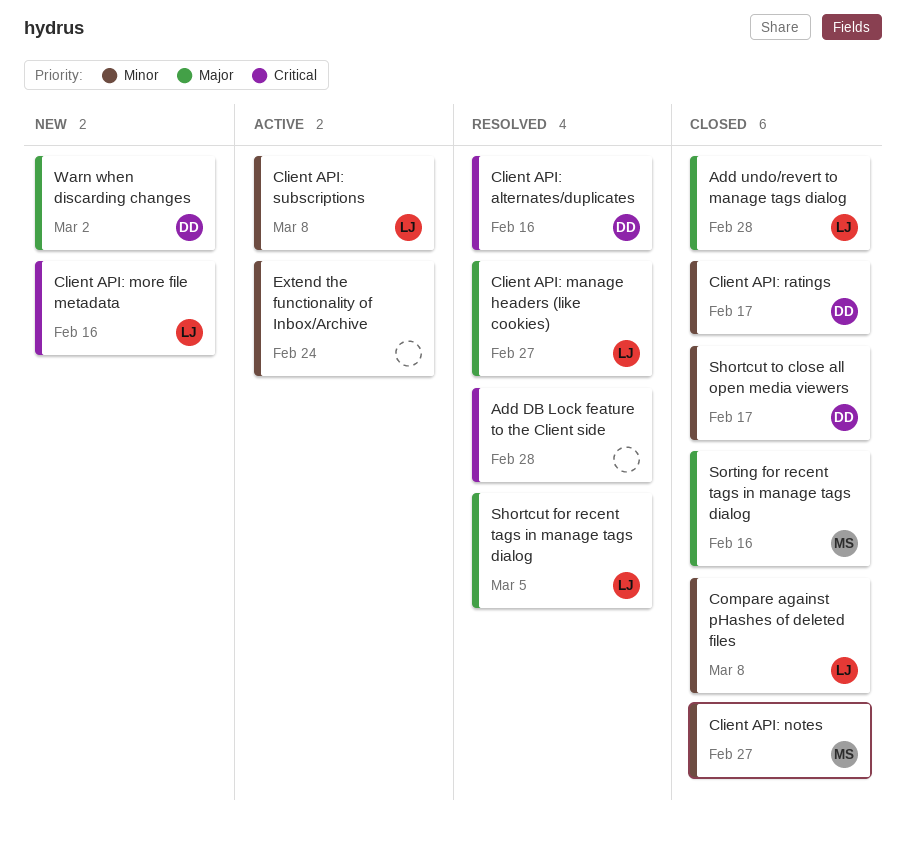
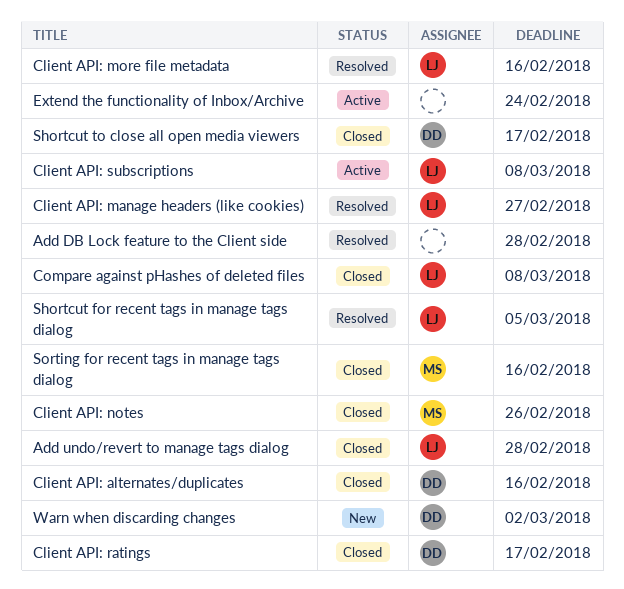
Client API: alternates/duplicates, status: Resolved -> Closed
Client API: more file metadata, status: New -> Resolved
Client API: notes, due: Feb 27 -> Feb 26

